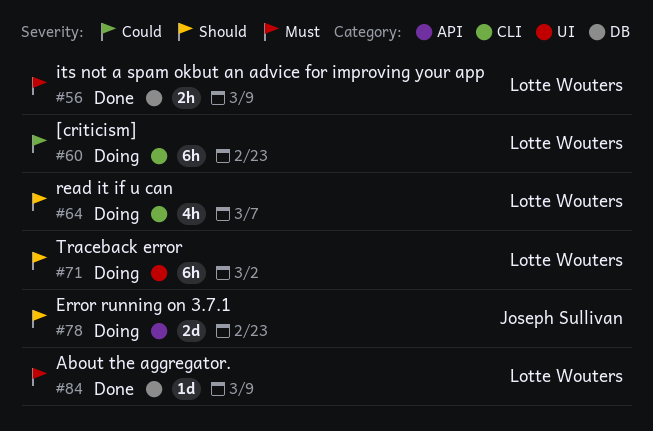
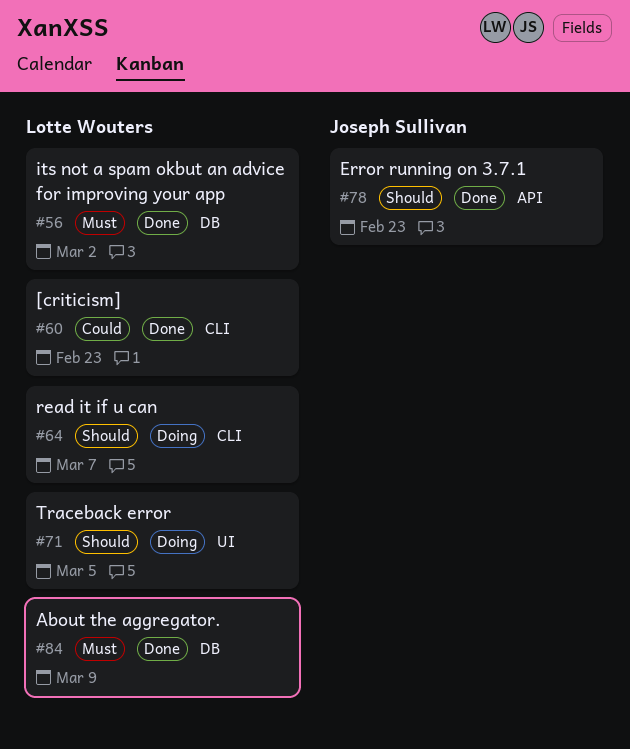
#56, due: Mar 9 -> Mar 2
#60, status: Doing -> Done
#71, due: Mar 2 -> Mar 5
#78, status: Doing -> Done

